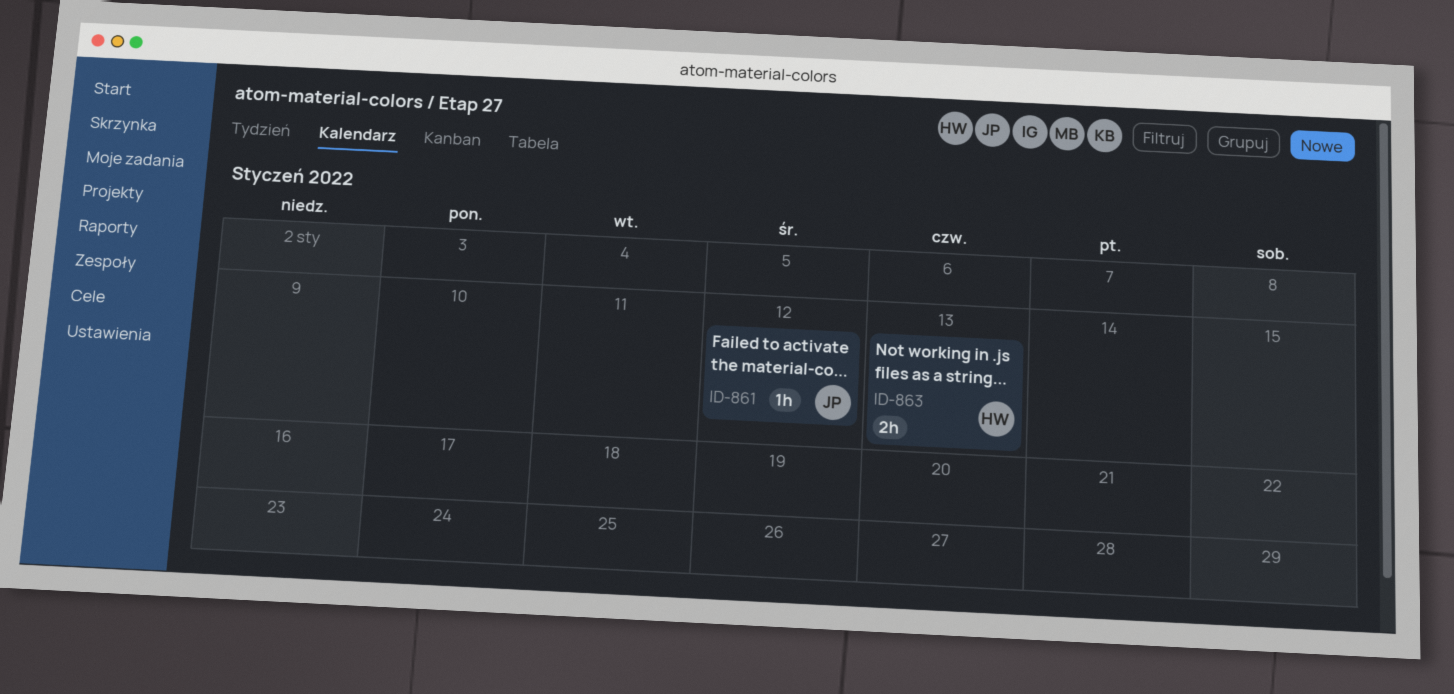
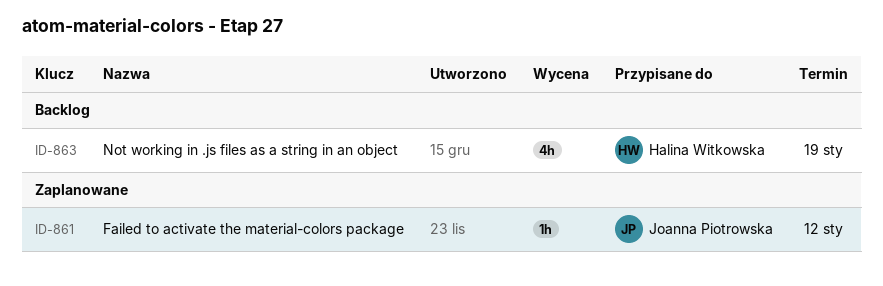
ID-863, estimate: 2h -> 4h
ID-863, due: Jan 13 -> Jan 19

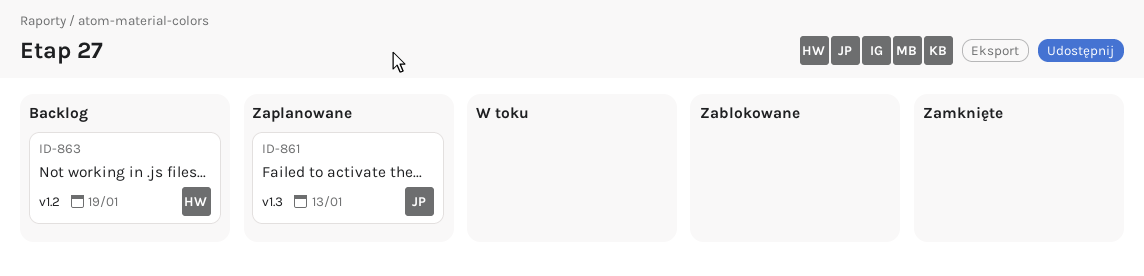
ID-861, due: Jan 12 -> Jan 13

